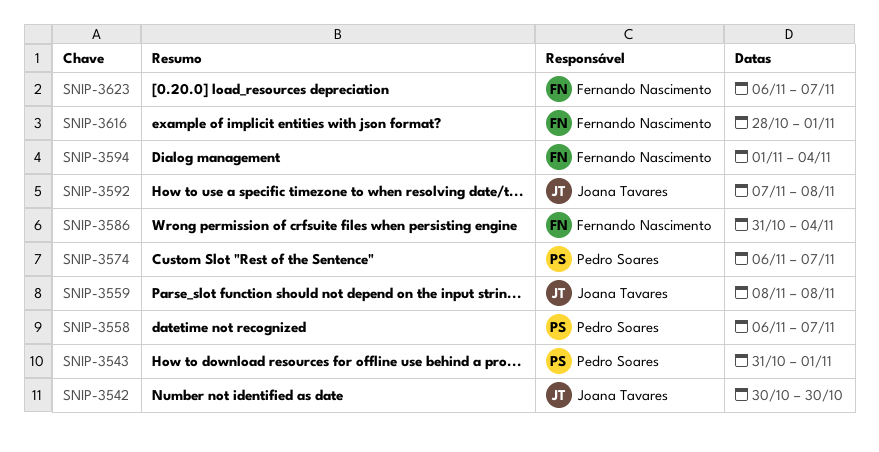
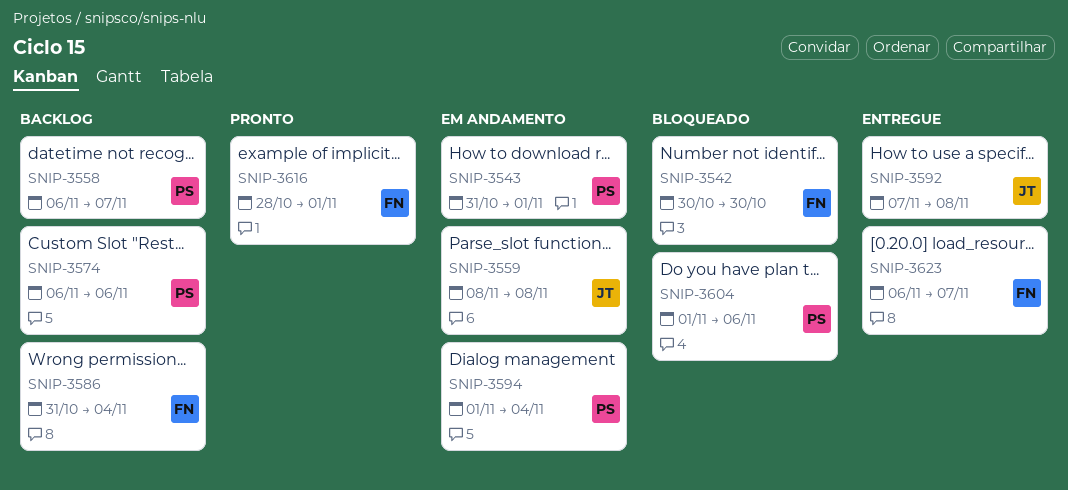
SNIP-3542, owner: Joana Tavares -> Fernando Nascimento
SNIP-3574, due: Nov 7 -> Nov 6
SNIP-3594, owner: Fernando Nascimento -> Pedro Soares
SNIP-3604: none -> present

